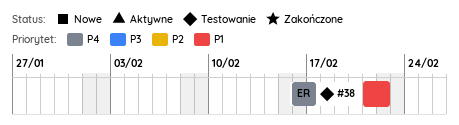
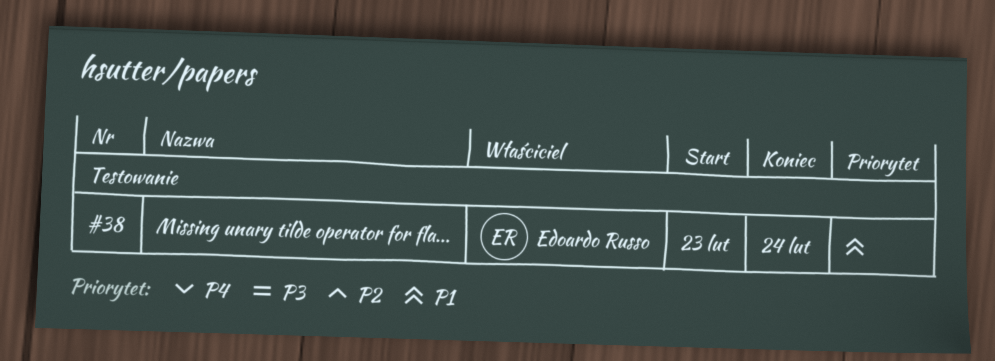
#38, start: Feb 21 -> Feb 23
#38, due: Feb 22 -> Feb 24

